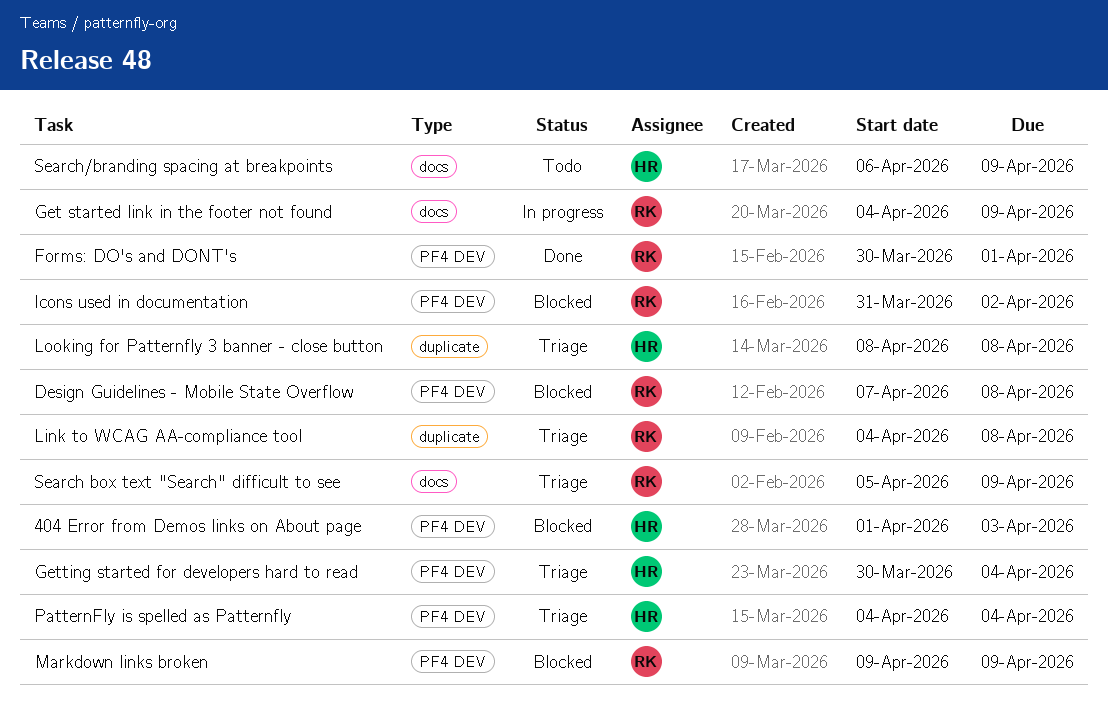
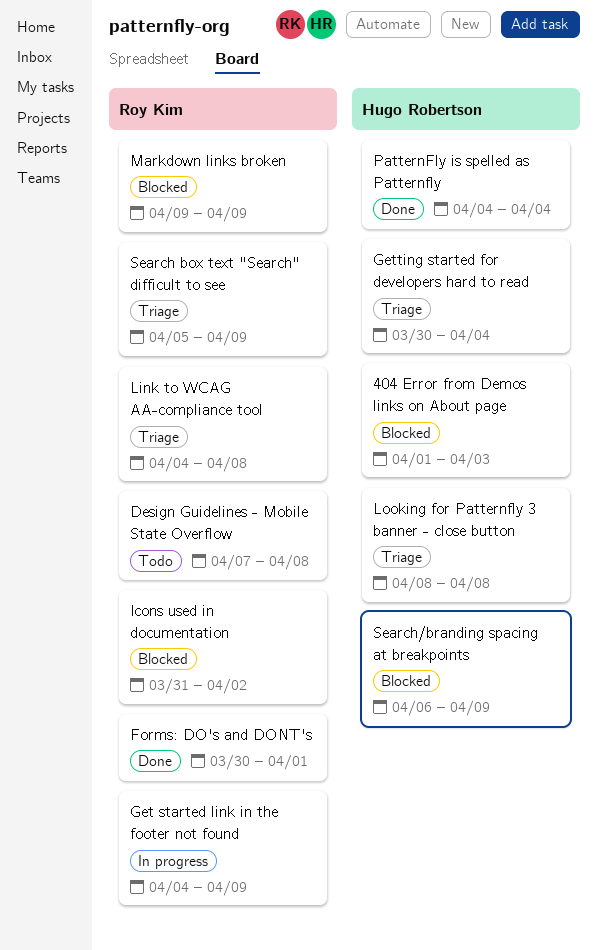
Design Guidelines - Mobile State Overflow, status: Blocked -> Todo
PatternFly is spelled as Patternfly, status: Triage -> Done
Search/branding spacing at breakpoints, status: Todo -> Blocked

